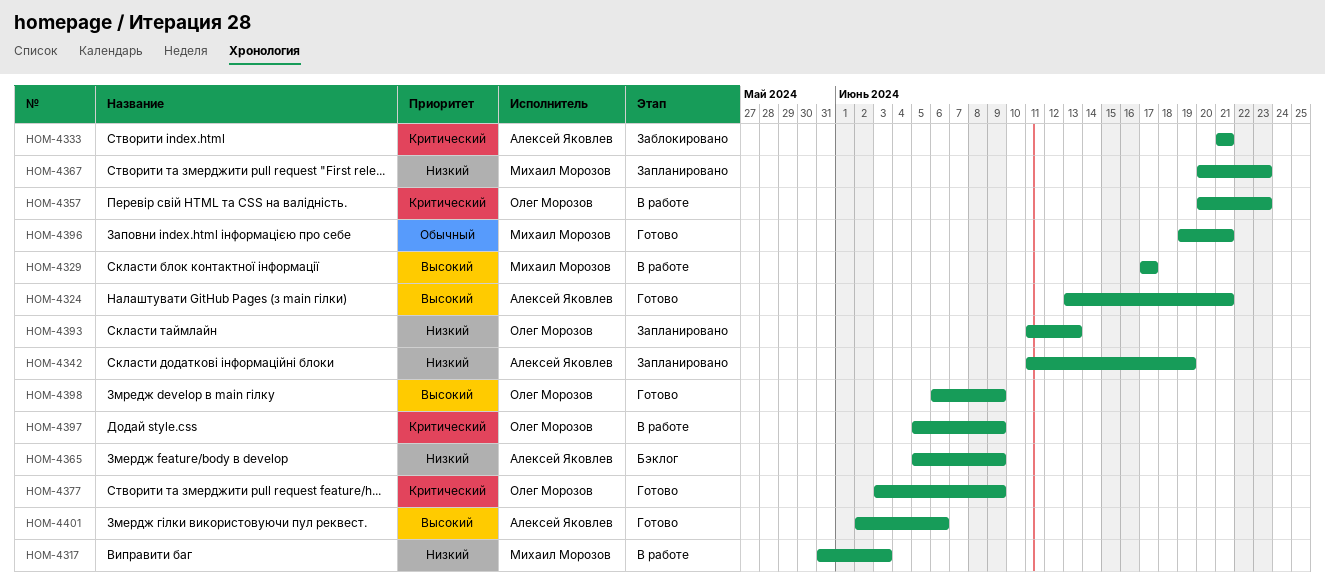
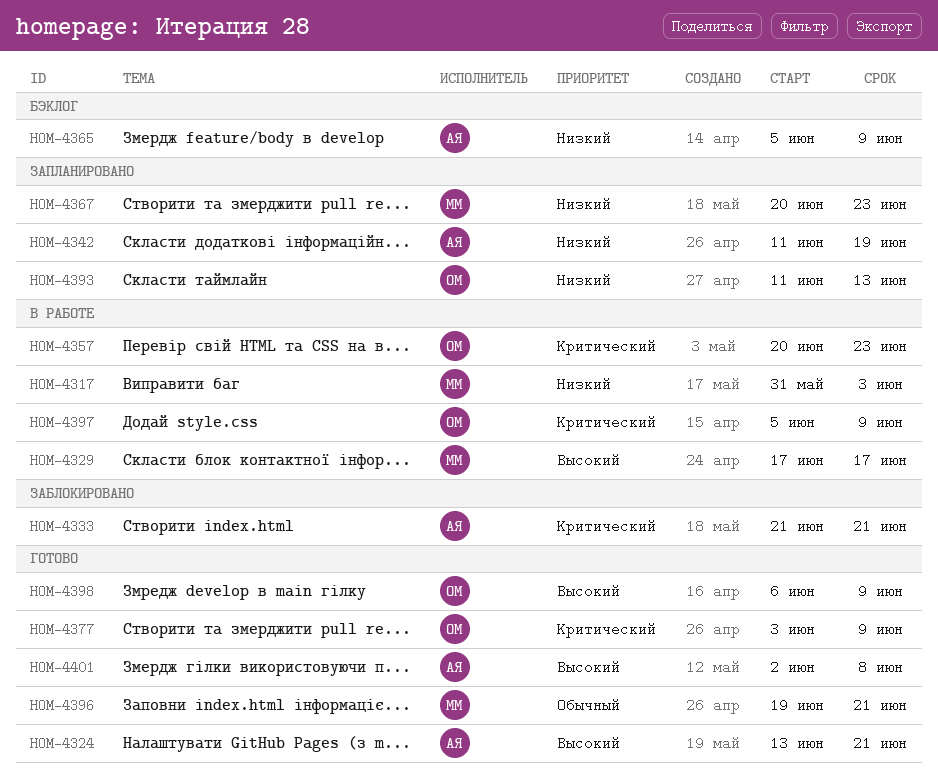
HOM-4401, due: Jun 6 -> Jun 8

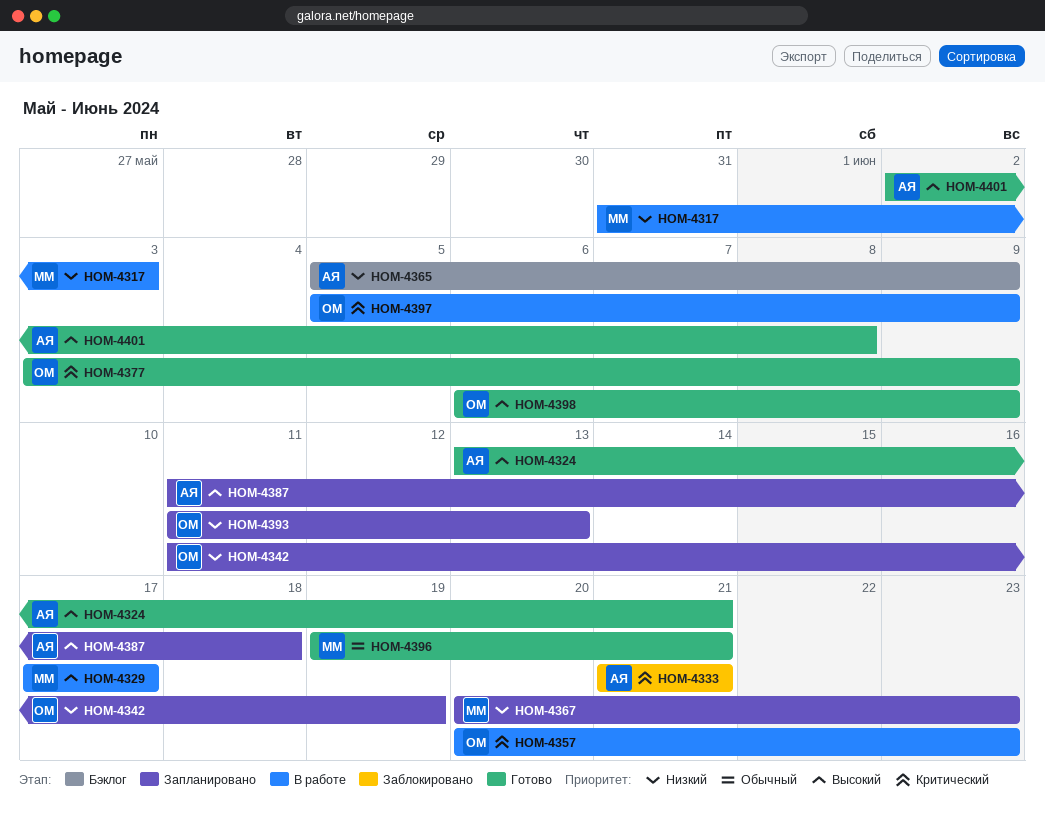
HOM-4342, owner: АЯ -> ОМ
HOM-4387: none -> present

